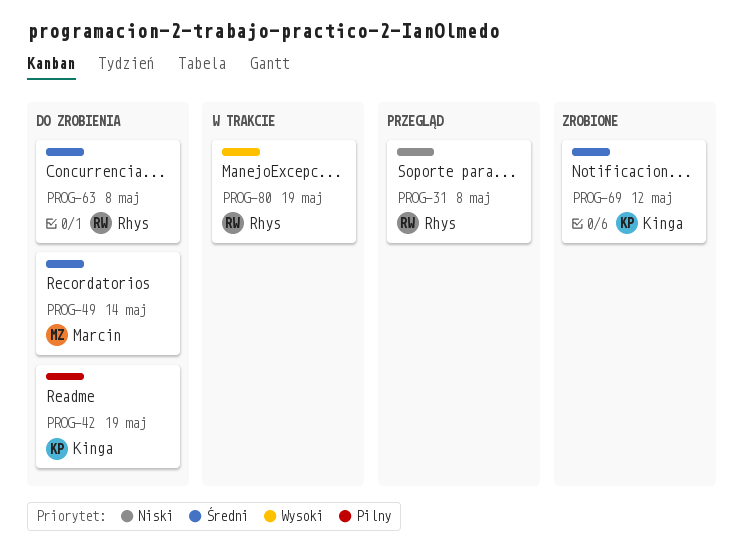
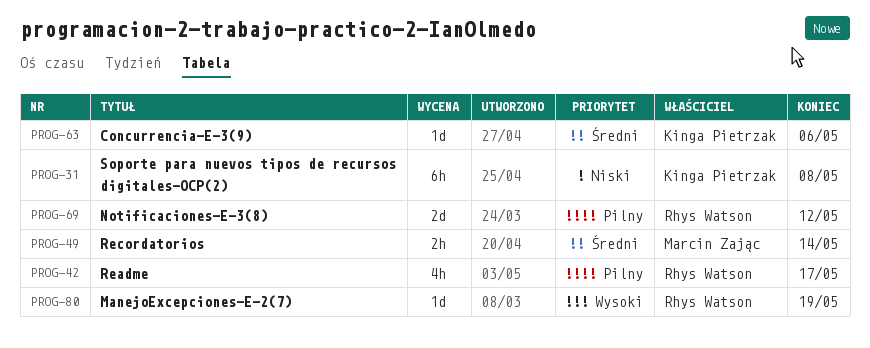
PROG-31, owner: Rhys Watson -> Kinga Pietrzak
PROG-42, owner: Kinga Pietrzak -> Rhys Watson
PROG-42, due: May 19 -> May 17
PROG-63, owner: Rhys Watson -> Kinga Pietrzak
PROG-63, due: May 8 -> May 6
PROG-69, owner: Kinga Pietrzak -> Rhys Watson
PROG-69, priority: Średni -> Pilny

